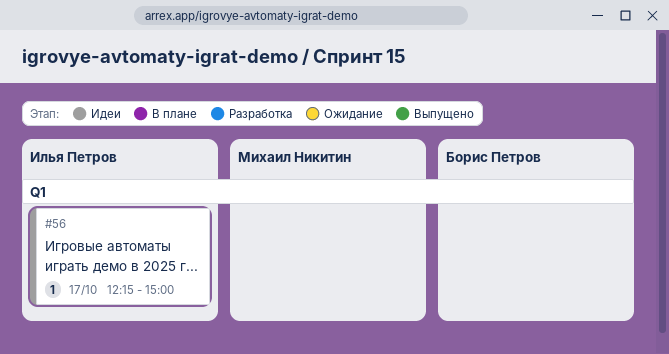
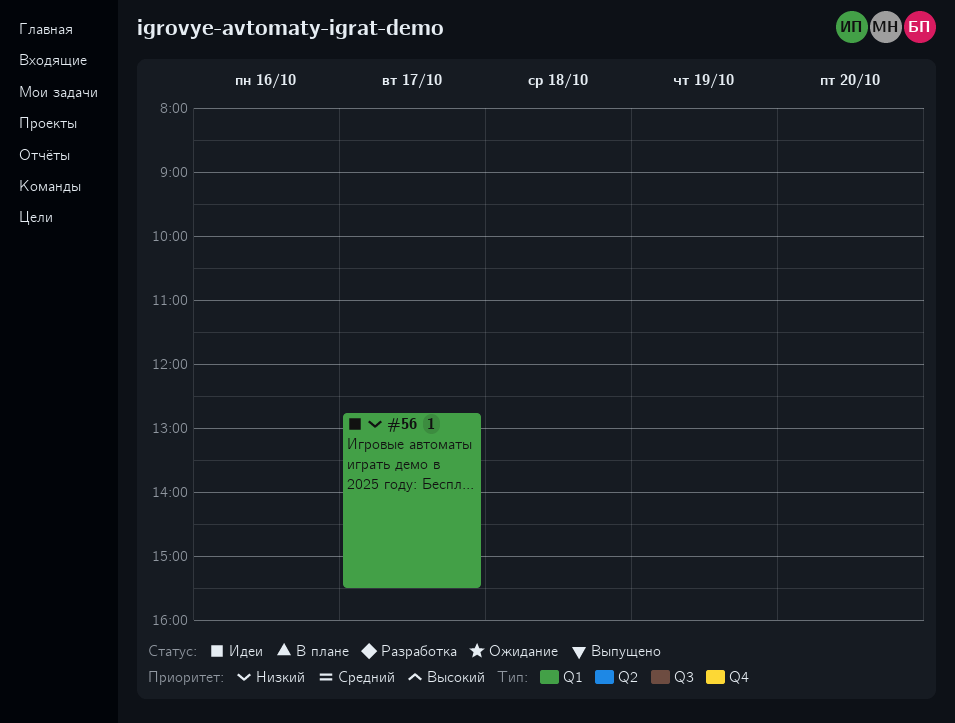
#56, begins: 12:15 -> 12:45
#56, ends: 15:00 -> 15:30

